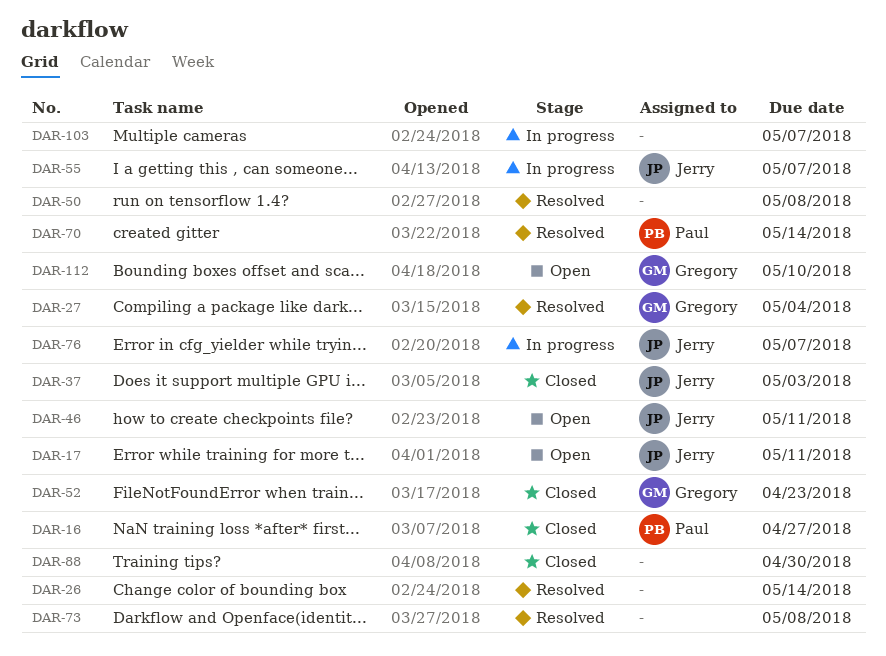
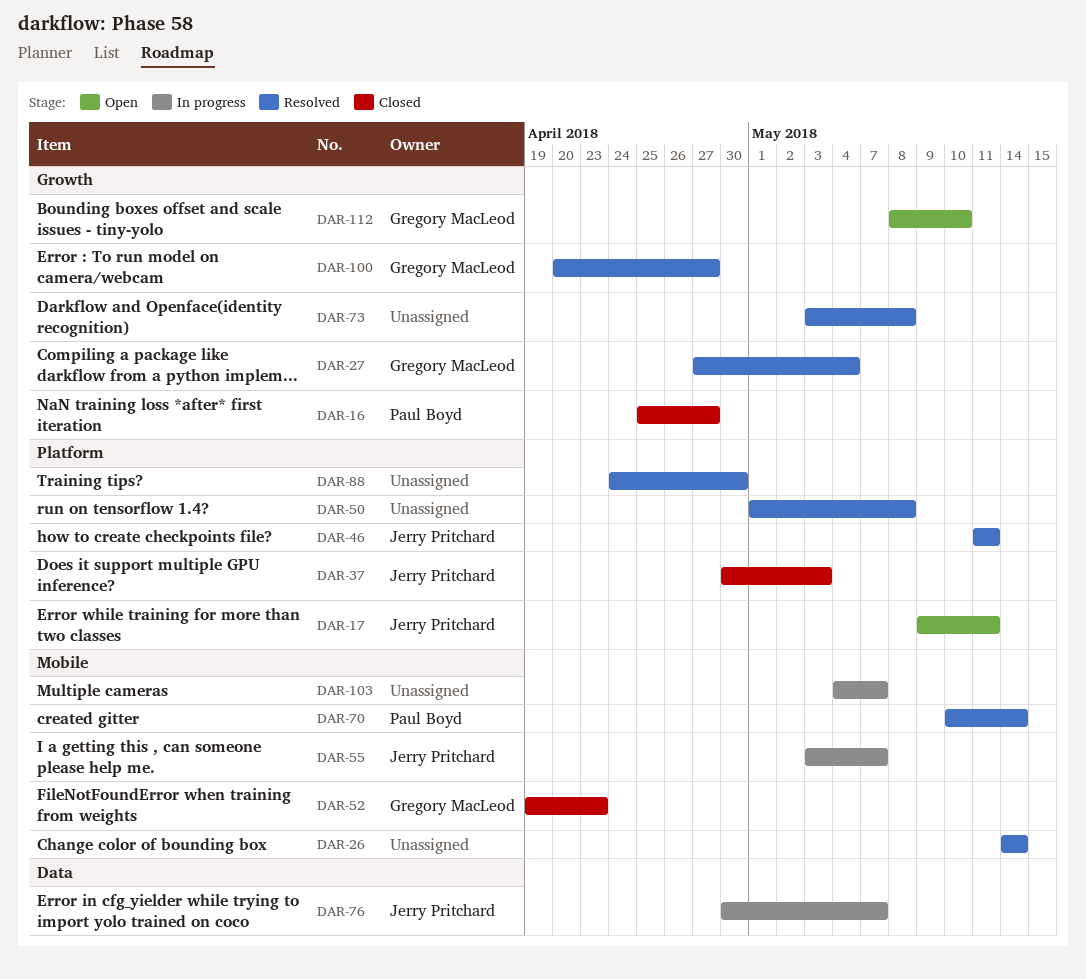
DAR-46, status: Open -> Resolved
DAR-88, status: Closed -> Resolved
DAR-100: none -> present

